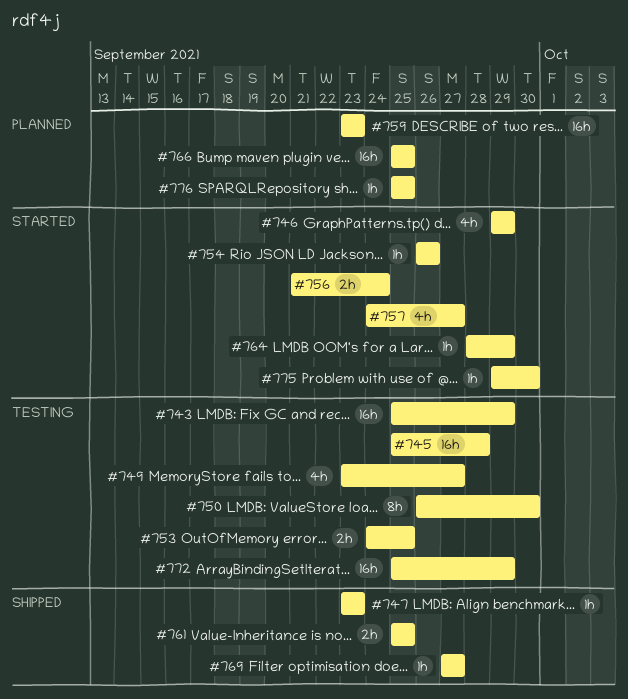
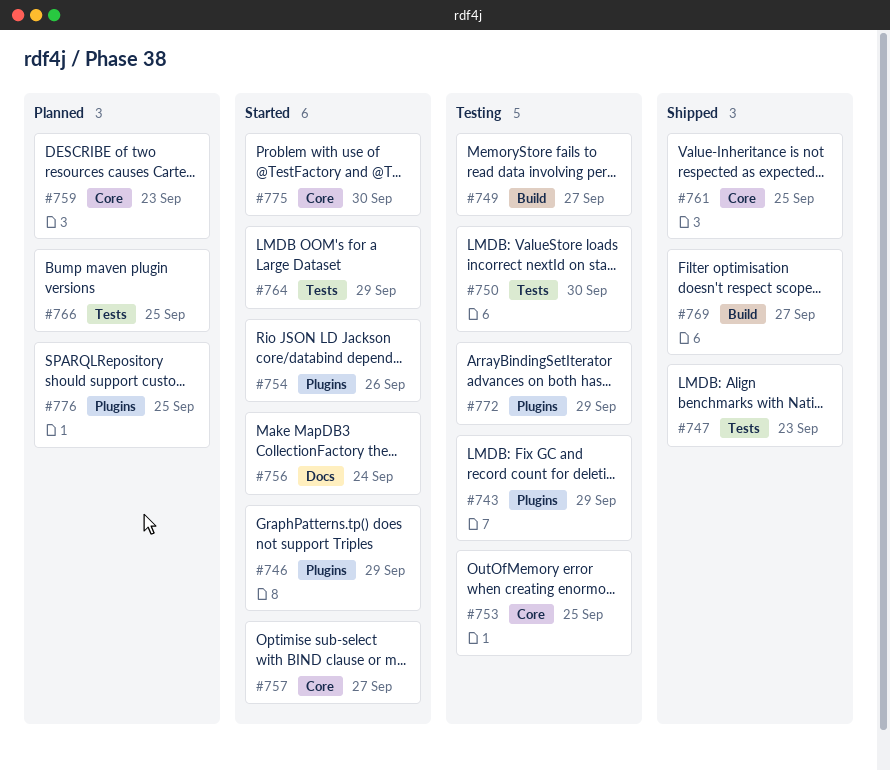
#745: present -> none

